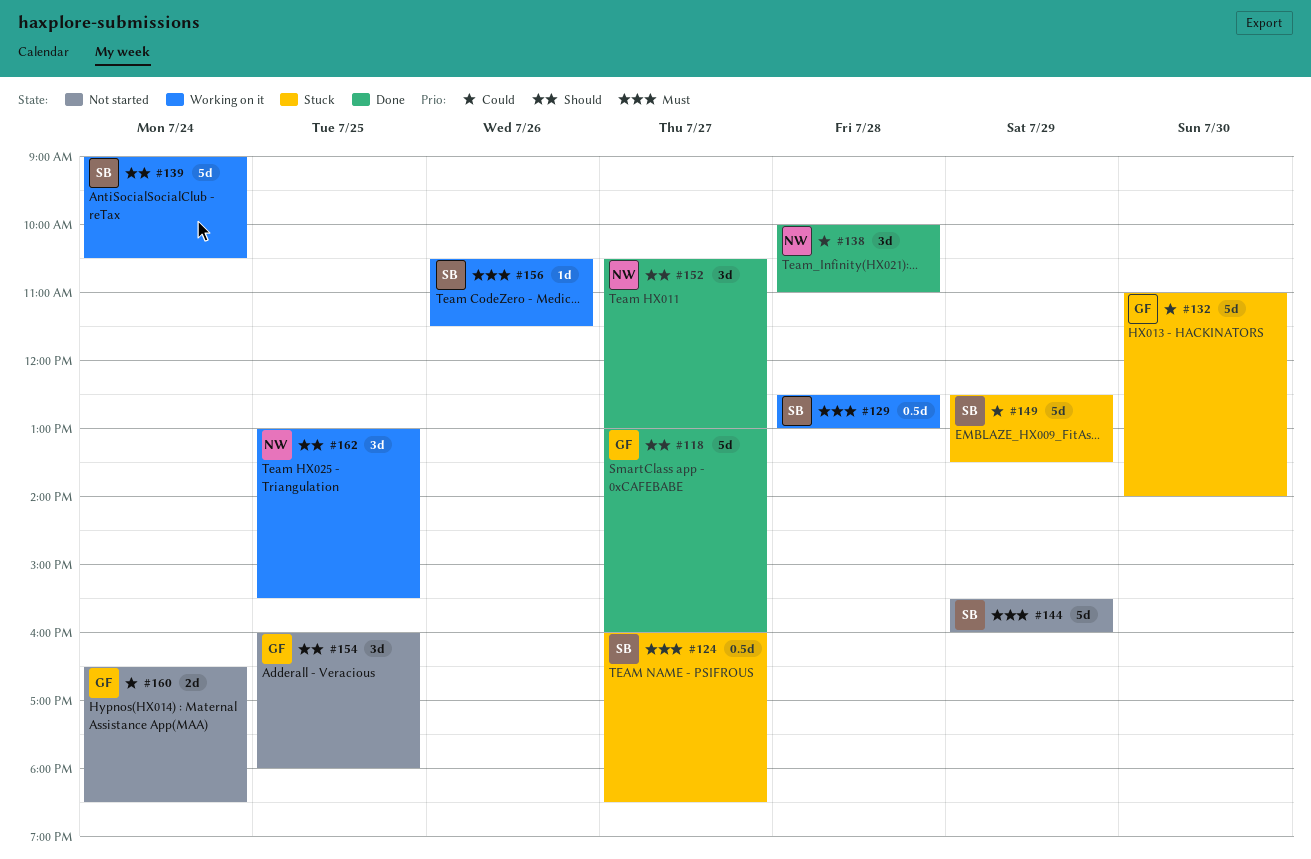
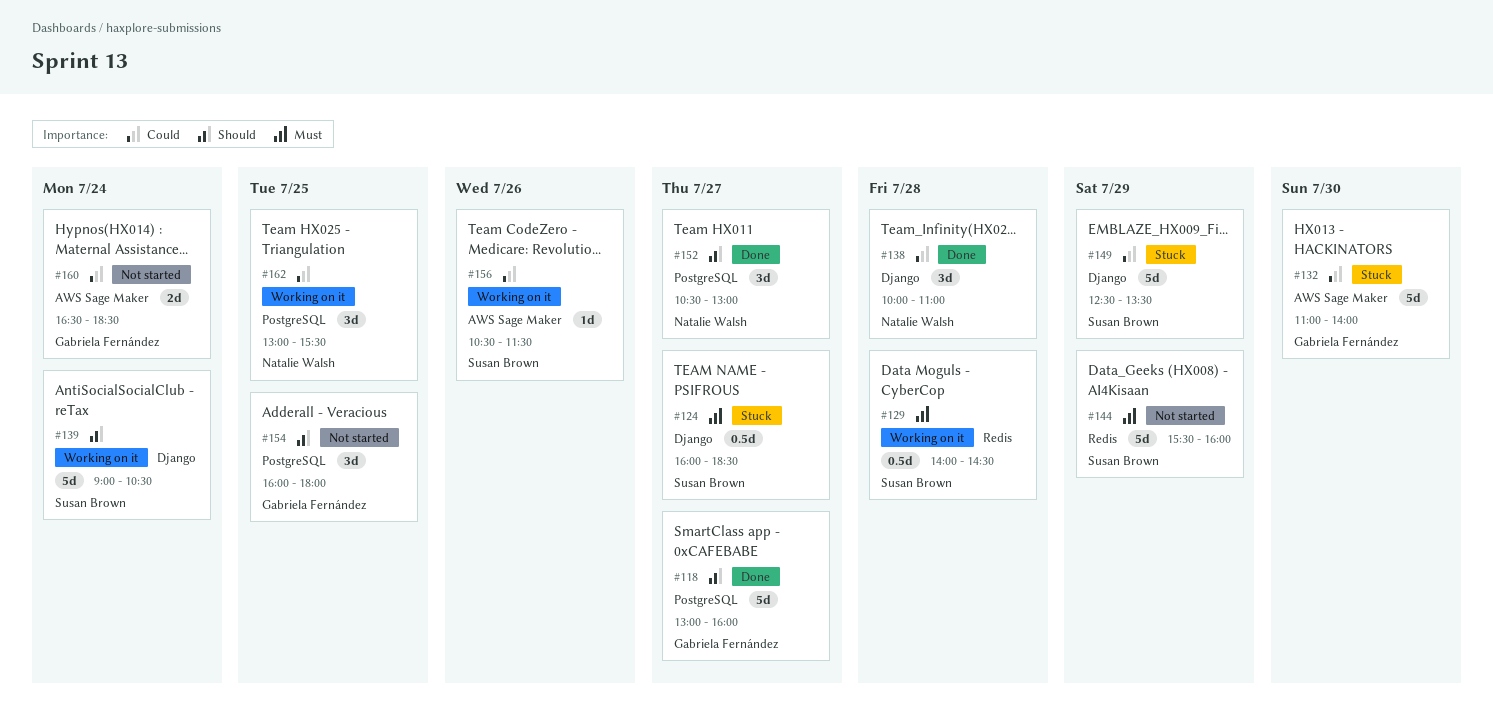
#129, begins: 12:30 -> 14:00
#129, ends: 13:00 -> 14:30
#156, priority: Must -> Could
#162, priority: Should -> Could

